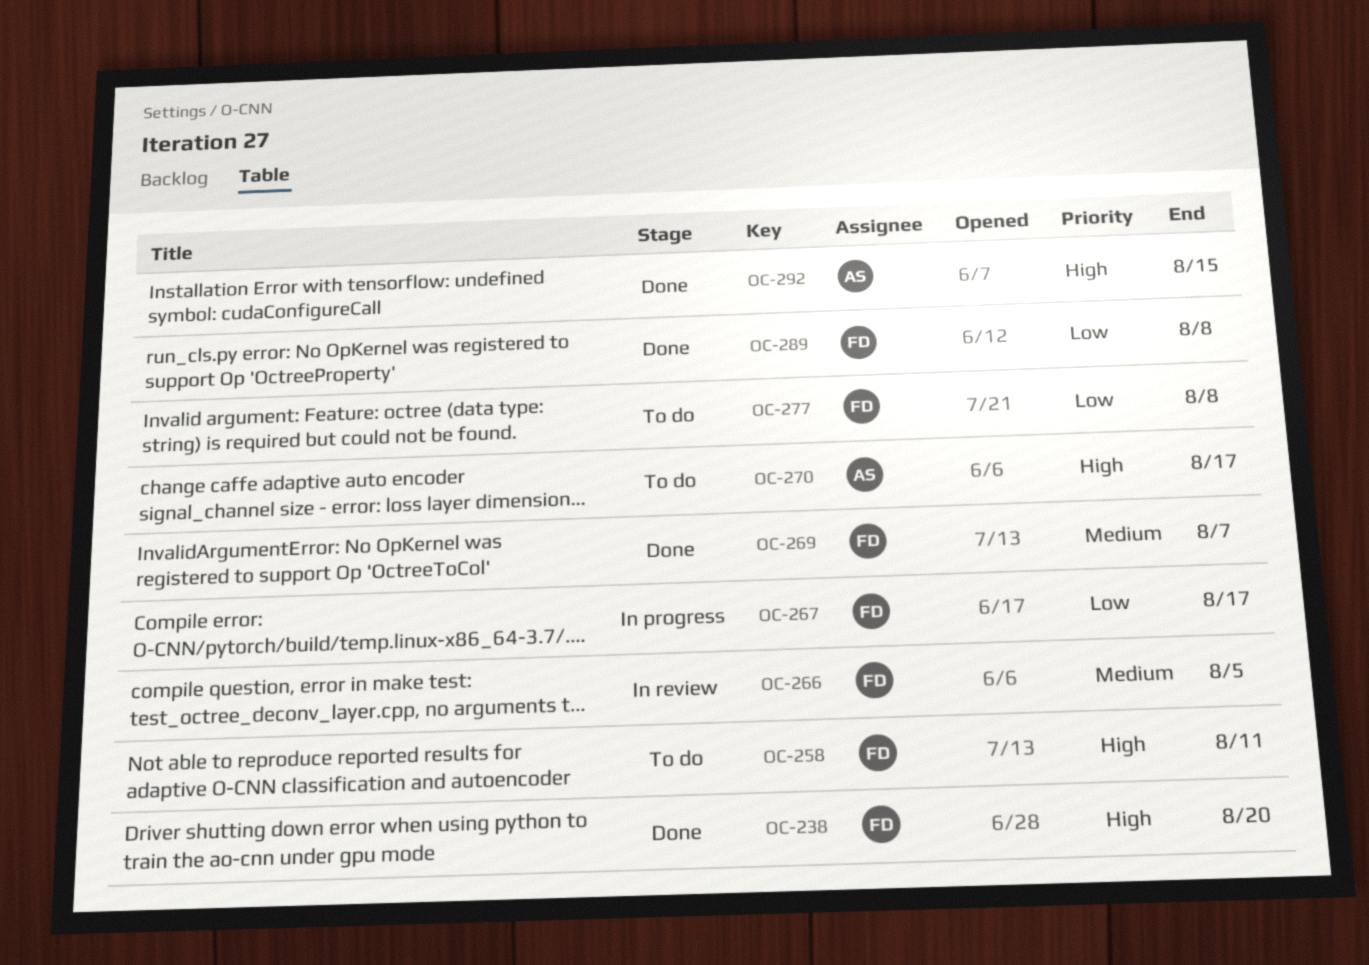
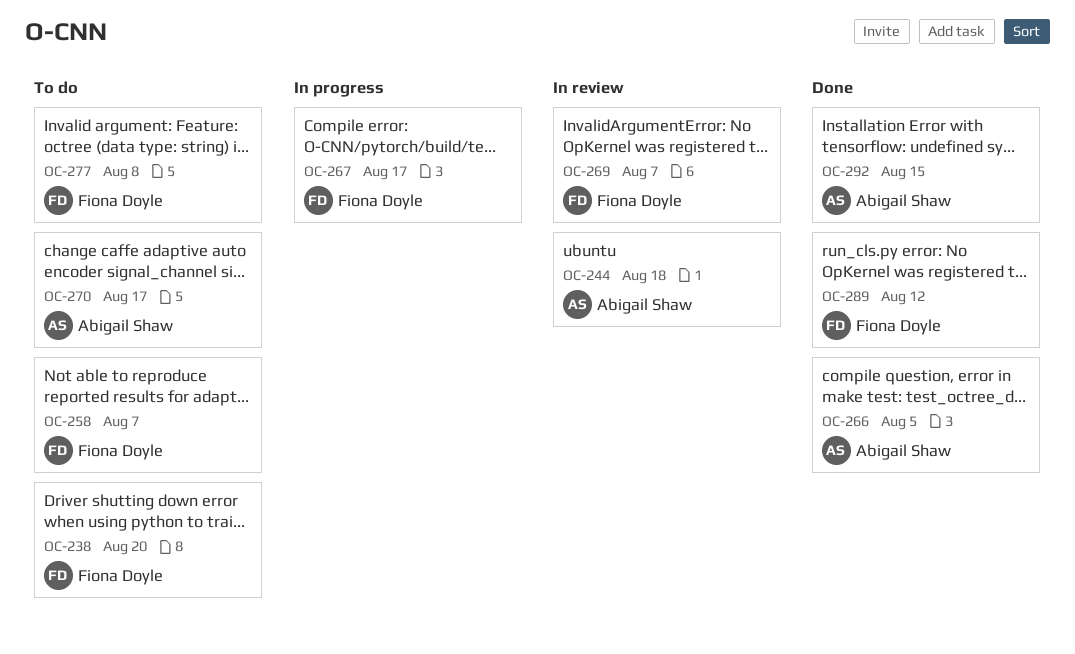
OC-238, status: Done -> To do
OC-244: none -> present
OC-258, due: Aug 11 -> Aug 7
OC-266, status: In review -> Done
OC-266, owner: Fiona Doyle -> Abigail Shaw
OC-269, status: Done -> In review
OC-289, due: Aug 8 -> Aug 12

